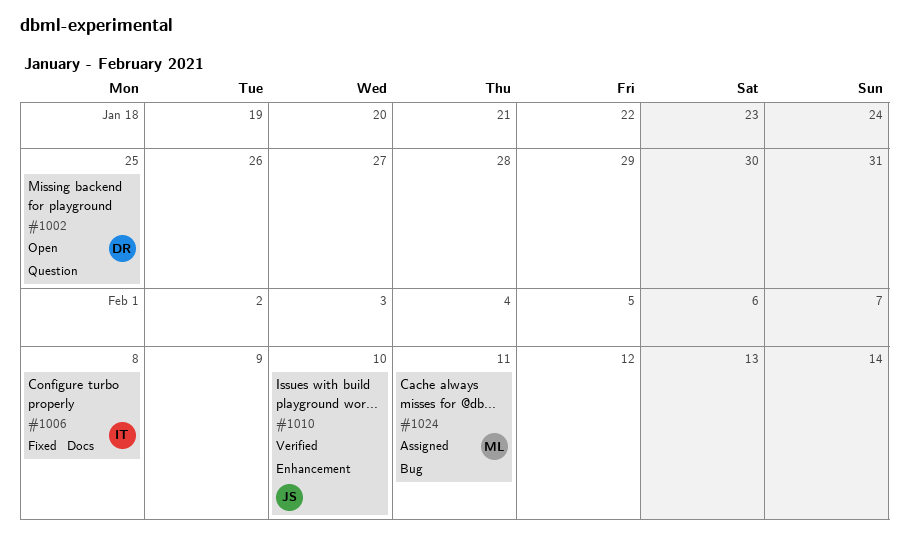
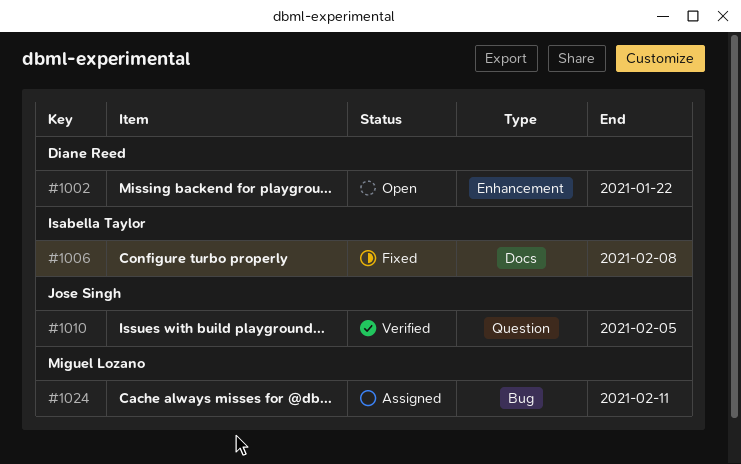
#1002, label: Question -> Enhancement
#1002, due: Jan 25 -> Jan 22
#1010, label: Enhancement -> Question
#1010, due: Feb 10 -> Feb 5

